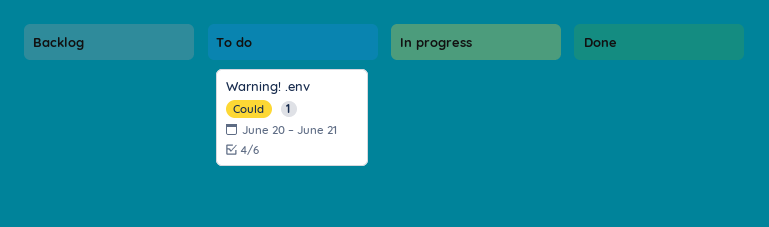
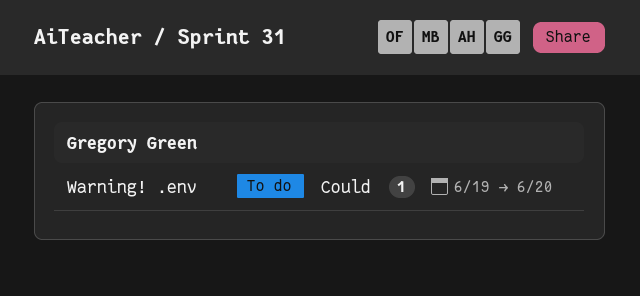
Warning! .env, start: Jun 20 -> Jun 19
Warning! .env, due: Jun 21 -> Jun 20

